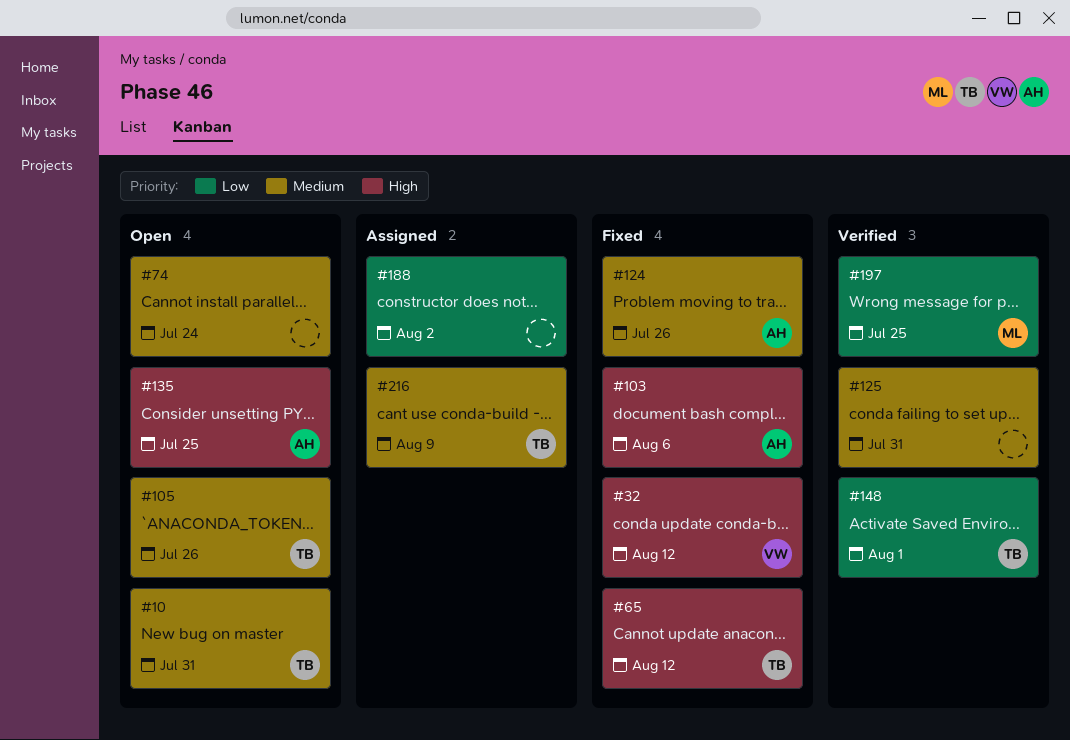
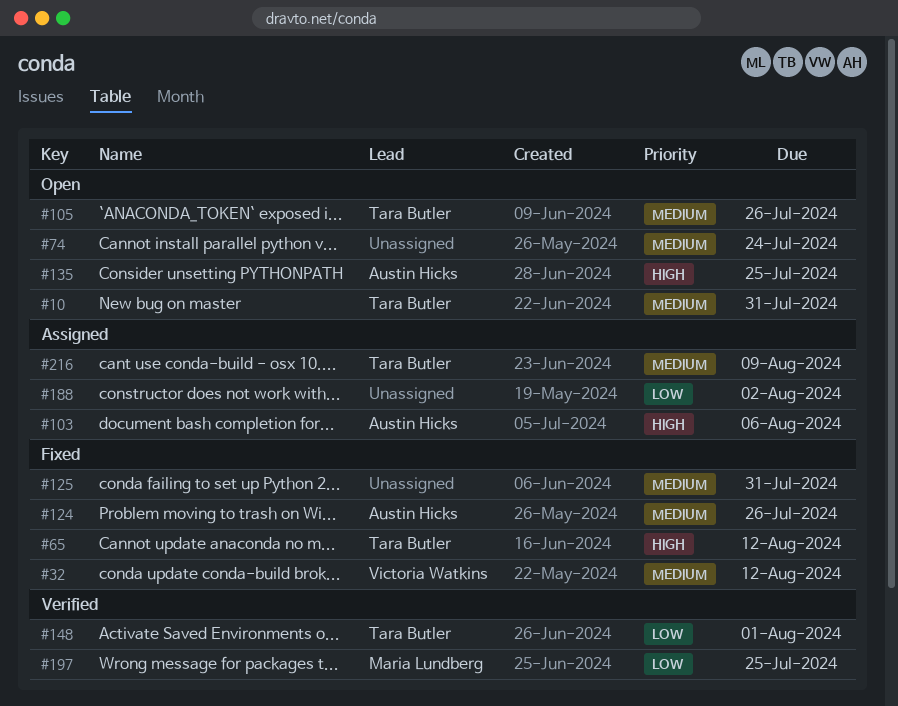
#32, priority: High -> Medium
#103, status: Fixed -> Assigned
#125, status: Verified -> Fixed

